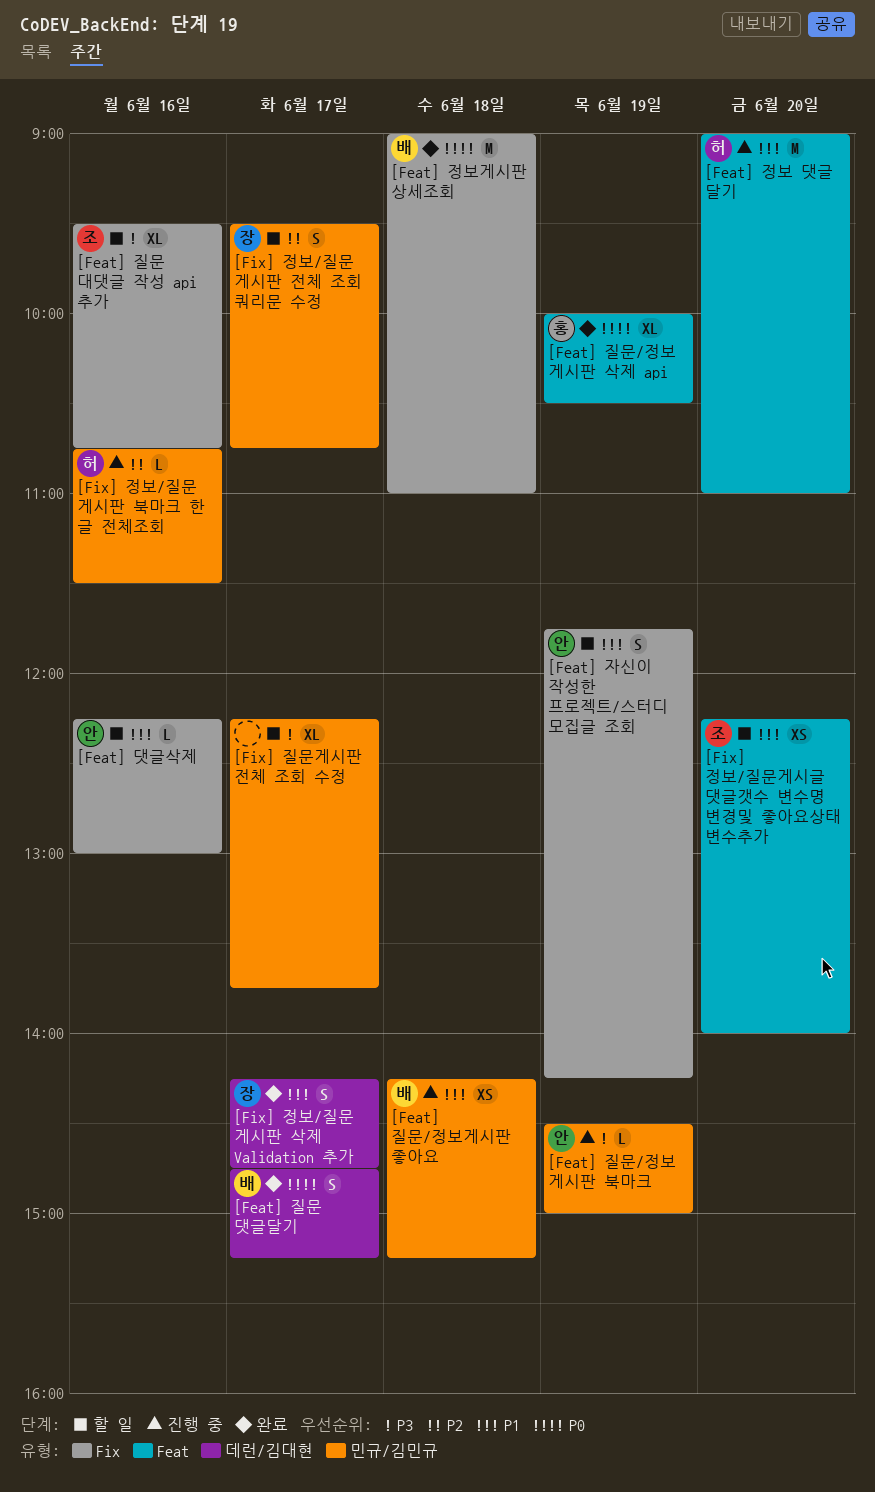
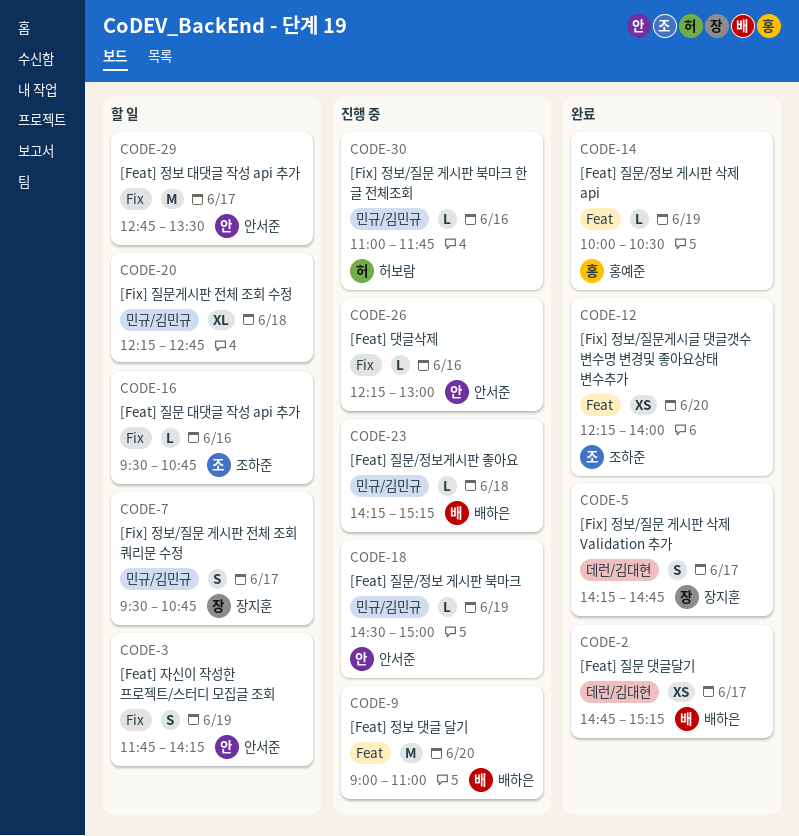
[Feat] 댓글삭제, status: 할 일 -> 진행 중
[Feat] 정보 대댓글 작성 api 추가: none -> present
[Feat] 정보 댓글 달기, owner: 허보람 -> 배하은
[Feat] 정보게시판 상세조회: present -> none
[Feat] 질문 대댓글 작성 api 추가, estimate: XL -> L
[Feat] 질문 댓글달기, estimate: S -> XS
[Feat] 질문/정보 게시판 삭제 api, estimate: XL -> L
[Feat] 질문/정보게시판 좋아요, estimate: XS -> L
[Fix] 정보/질문 게시판 북마크 한 글 전체조회, begins: 10:45 -> 11:00
[Fix] 정보/질문 게시판 북마크 한 글 전체조회, ends: 11:30 -> 11:45
[Fix] 정보/질문게시글 댓글갯수 변수명 변경및 좋아요상태 변수추가, status: 할 일 -> 완료
[Fix] 질문게시판 전체 조회 수정, day: Jun 17 -> Jun 18
[Fix] 질문게시판 전체 조회 수정, ends: 13:45 -> 12:45

